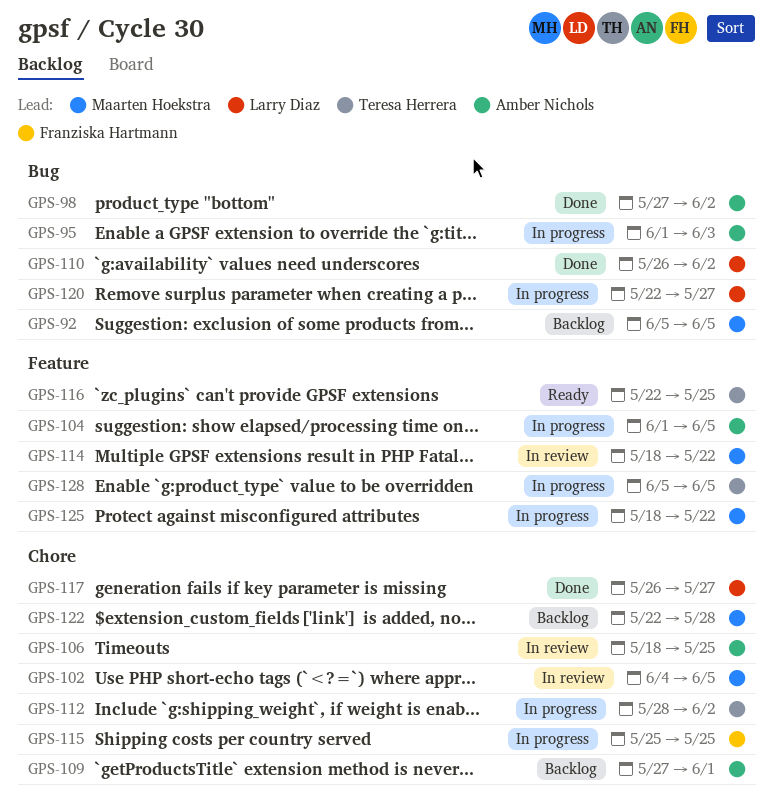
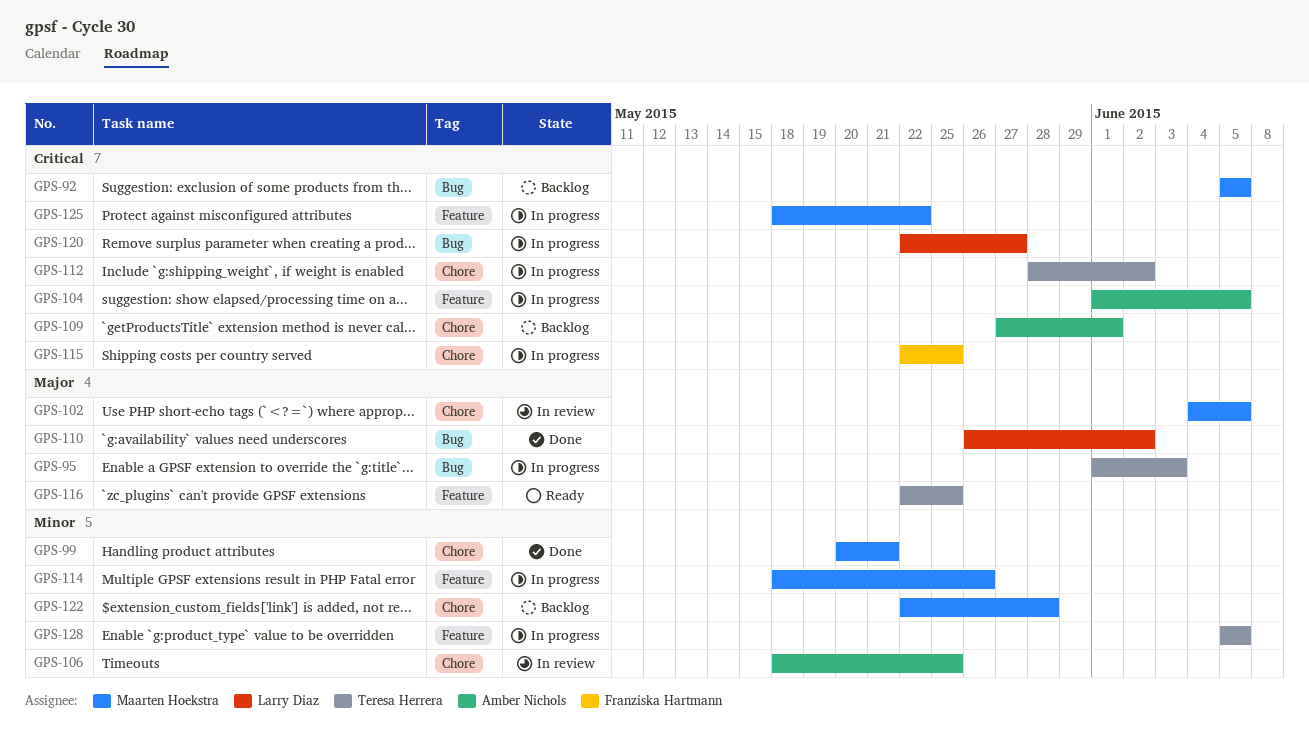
GPS-95, owner: Amber Nichols -> Teresa Herrera
GPS-98: present -> none
GPS-99: none -> present
GPS-114, status: In review -> In progress
GPS-114, due: May 22 -> May 26
GPS-115, start: May 25 -> May 22
GPS-117: present -> none

